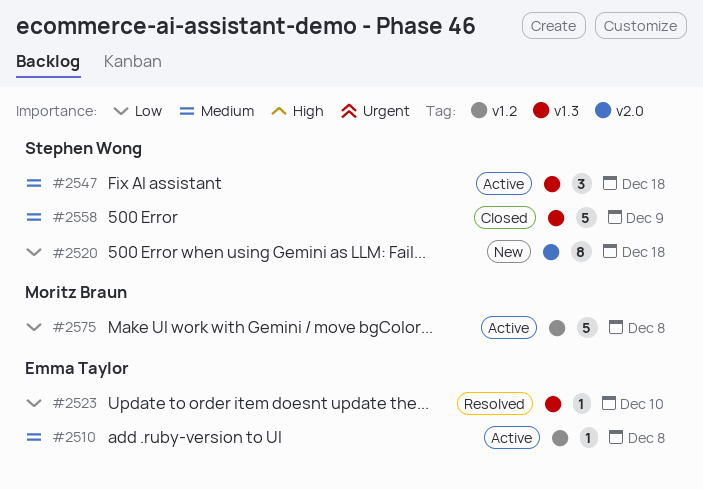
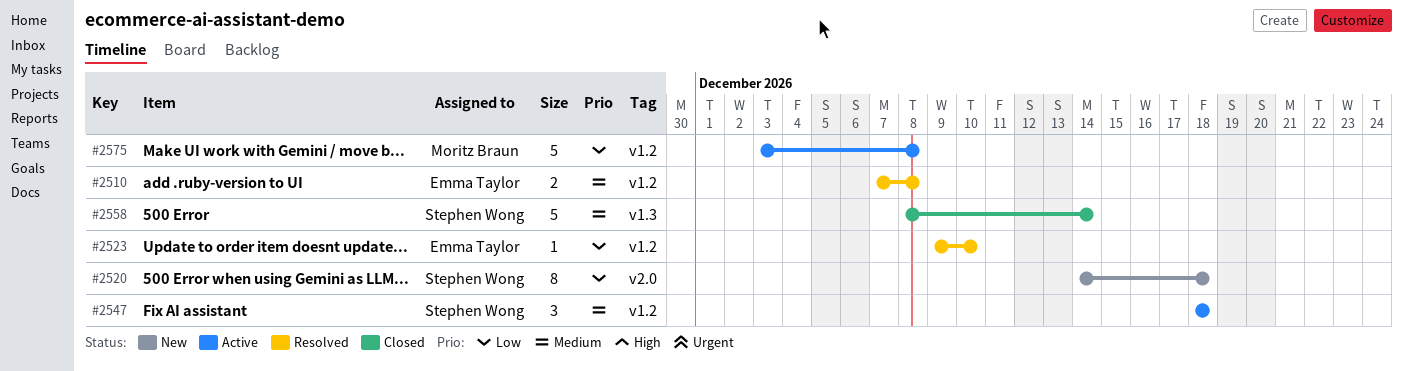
#2510, status: Active -> Resolved
#2510, estimate: 1 -> 2
#2523, label: v1.3 -> v1.2
#2547, label: v1.3 -> v1.2
#2558, due: Dec 9 -> Dec 14

